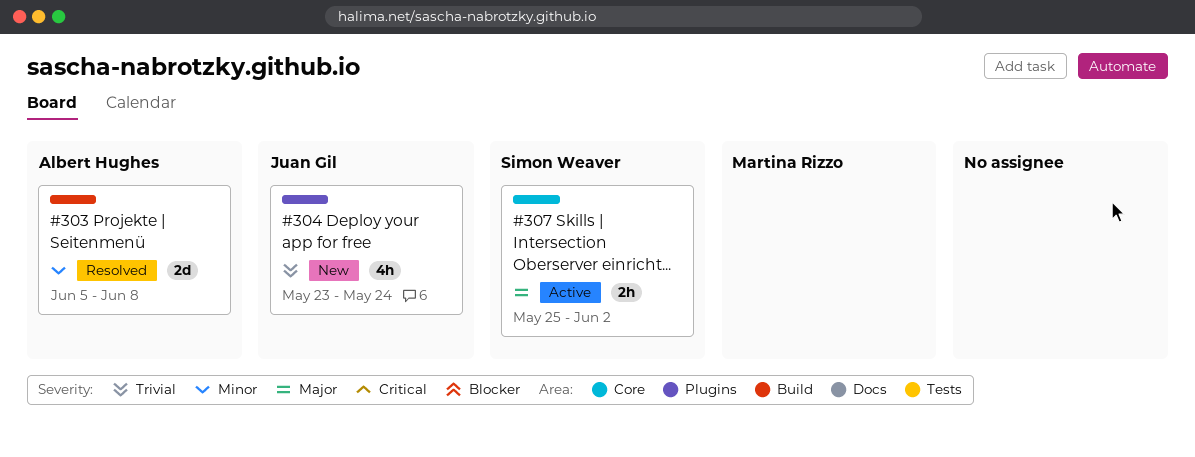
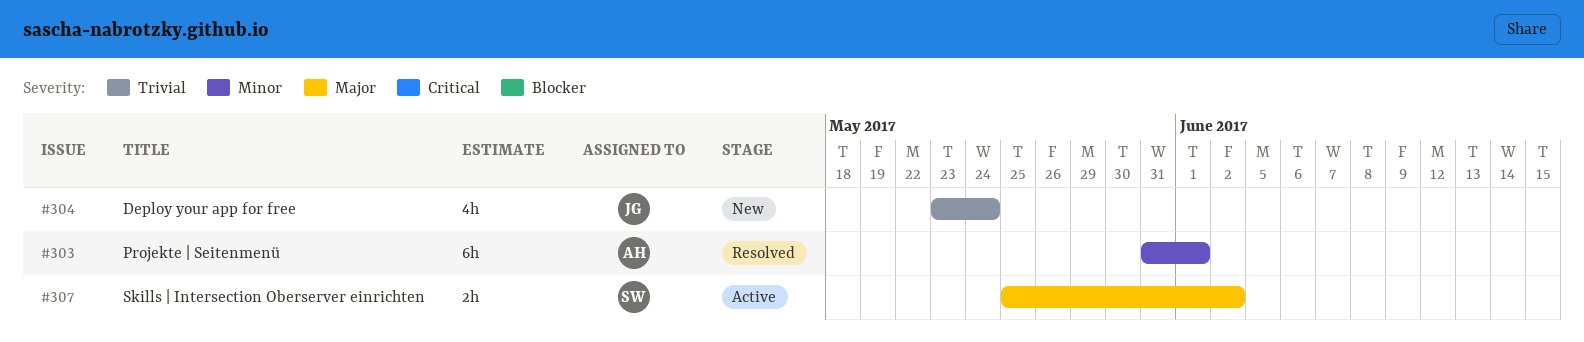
#303, estimate: 2d -> 6h
#303, start: Jun 5 -> May 31
#303, due: Jun 8 -> Jun 1

